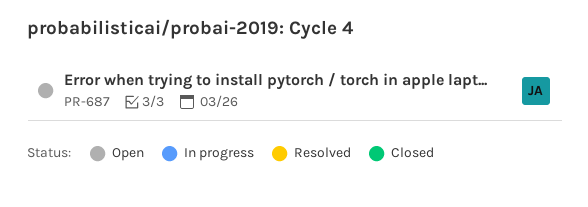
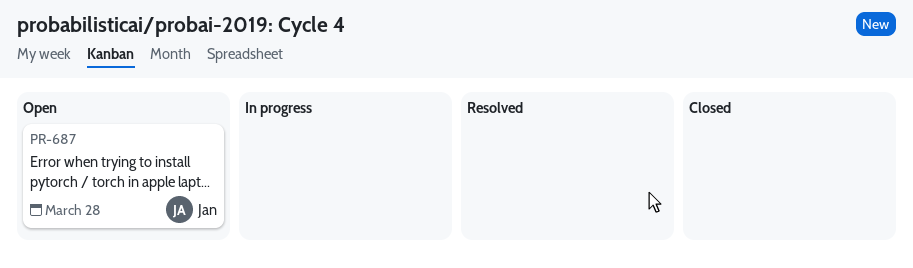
PR-687, due: Mar 26 -> Mar 28

